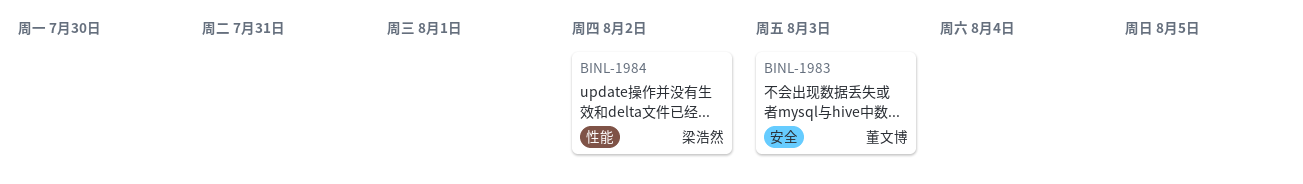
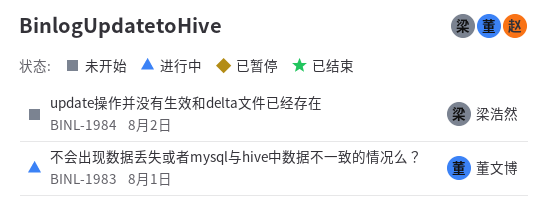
BINL-1983, due: Aug 3 -> Aug 1

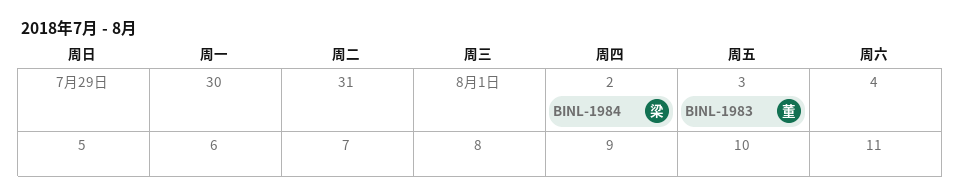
BINL-1983, due: Aug 1 -> Aug 3

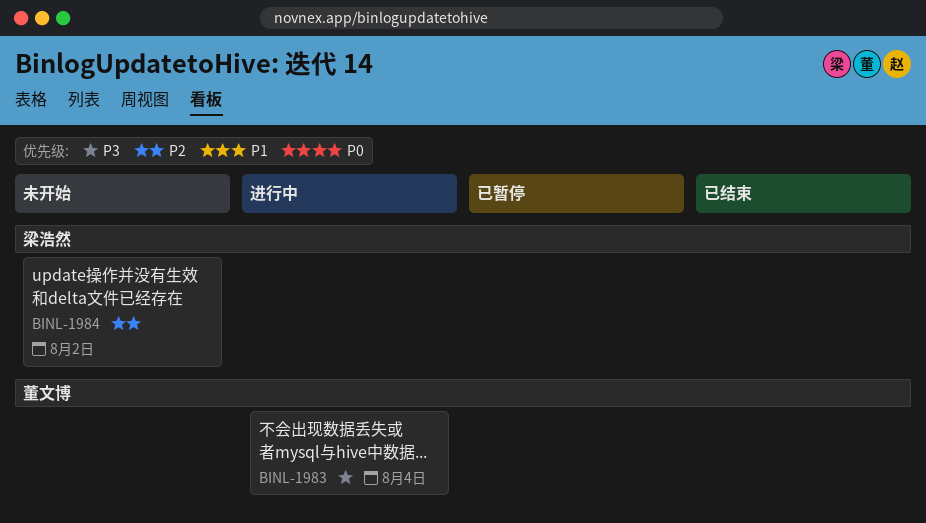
BINL-1983, due: Aug 3 -> Aug 4

